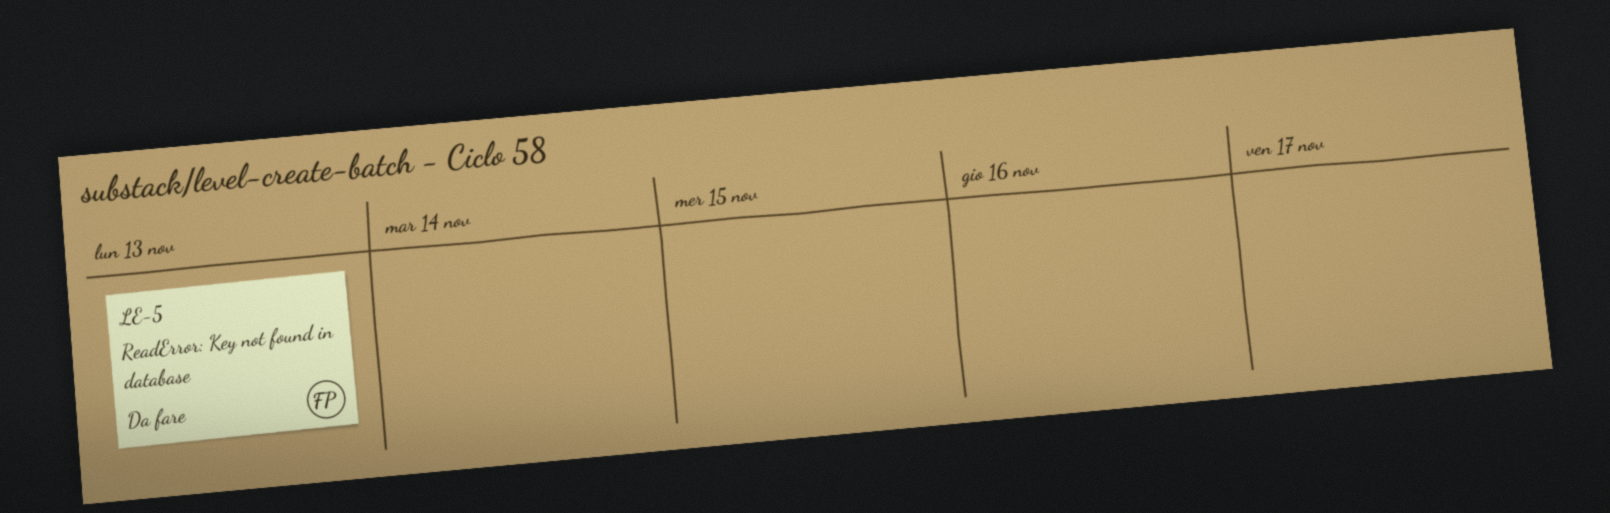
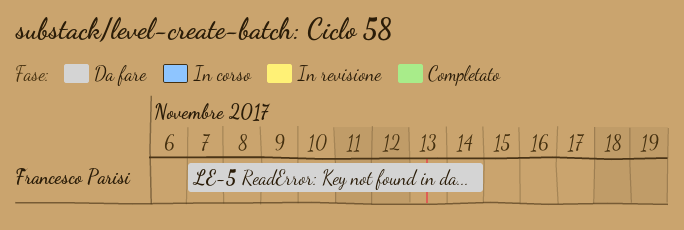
LE-5, due: Nov 13 -> Nov 14

